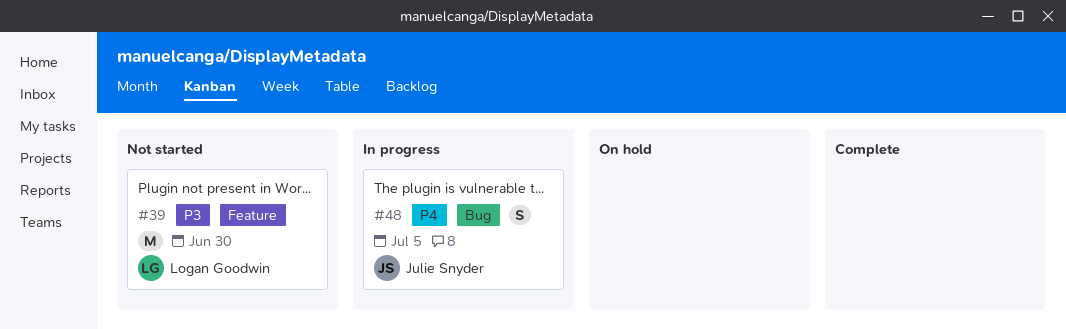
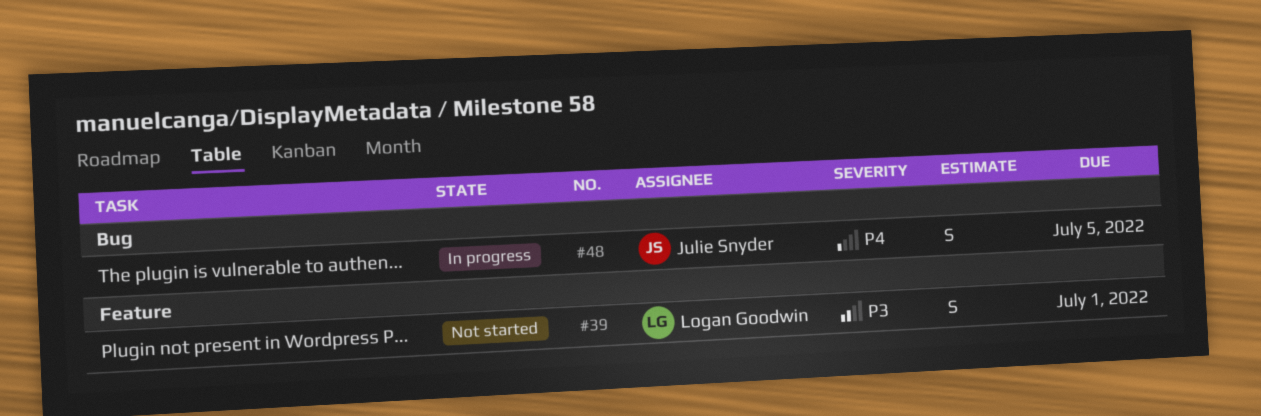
#39, estimate: M -> S
#39, due: Jun 30 -> Jul 1

